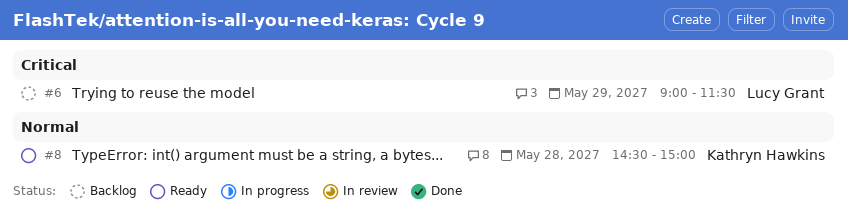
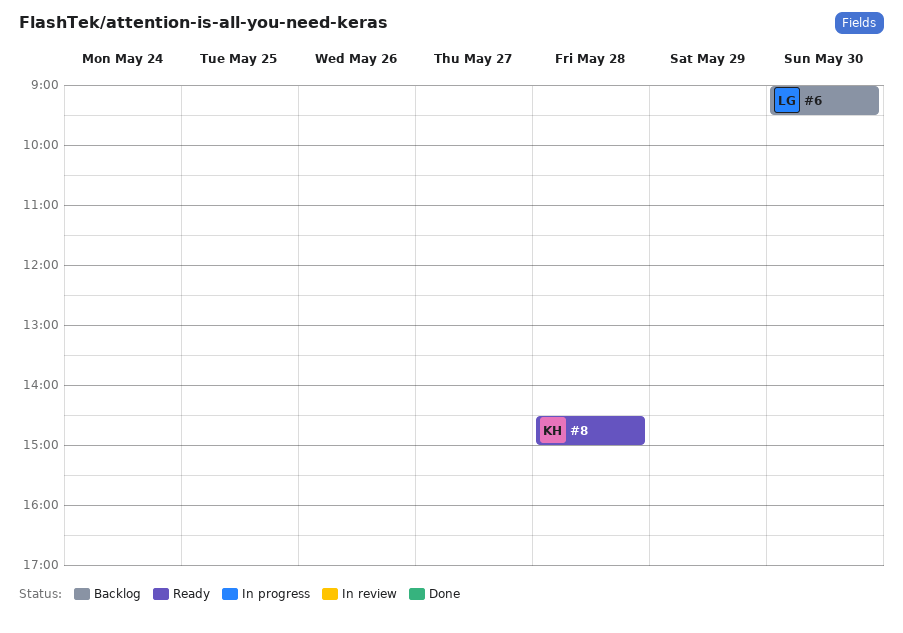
#6, day: May 29 -> May 30
#6, ends: 11:30 -> 09:30

